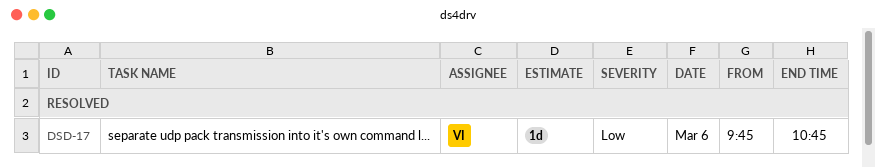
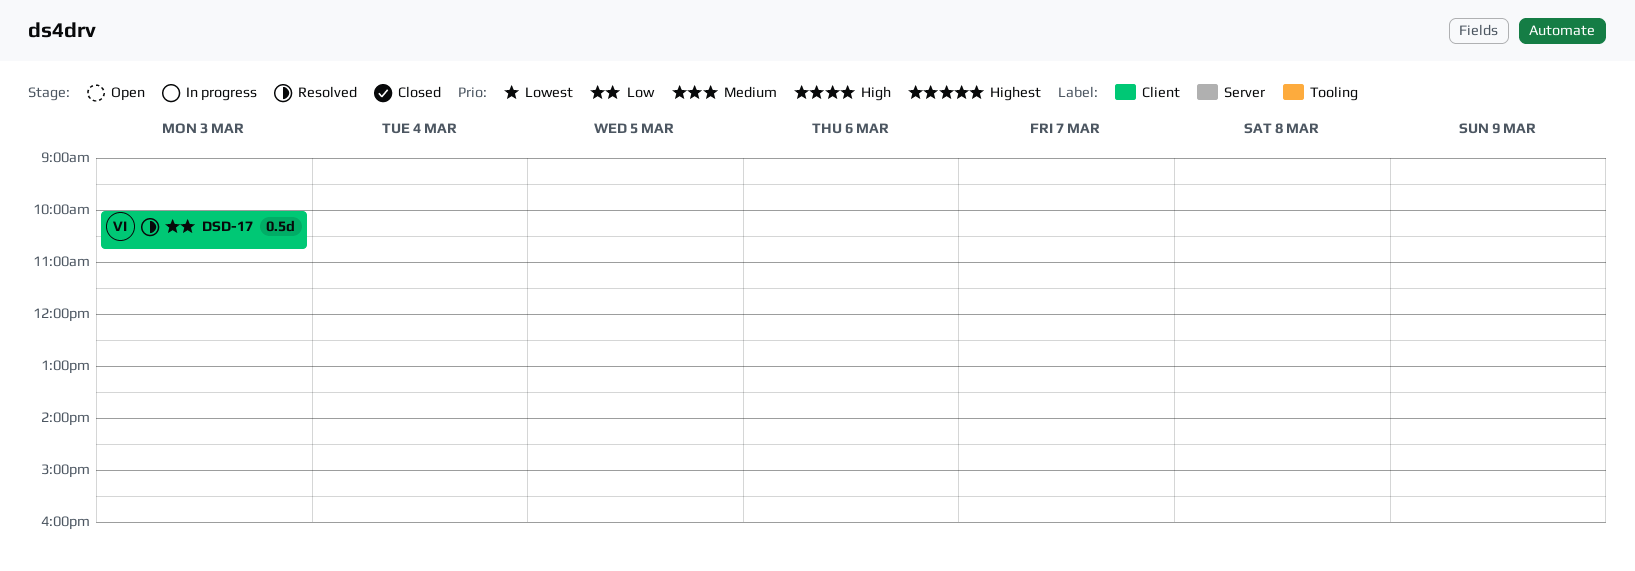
DSD-17, estimate: 1d -> 0.5d
DSD-17, day: Mar 6 -> Mar 3
DSD-17, begins: 09:45 -> 10:00

